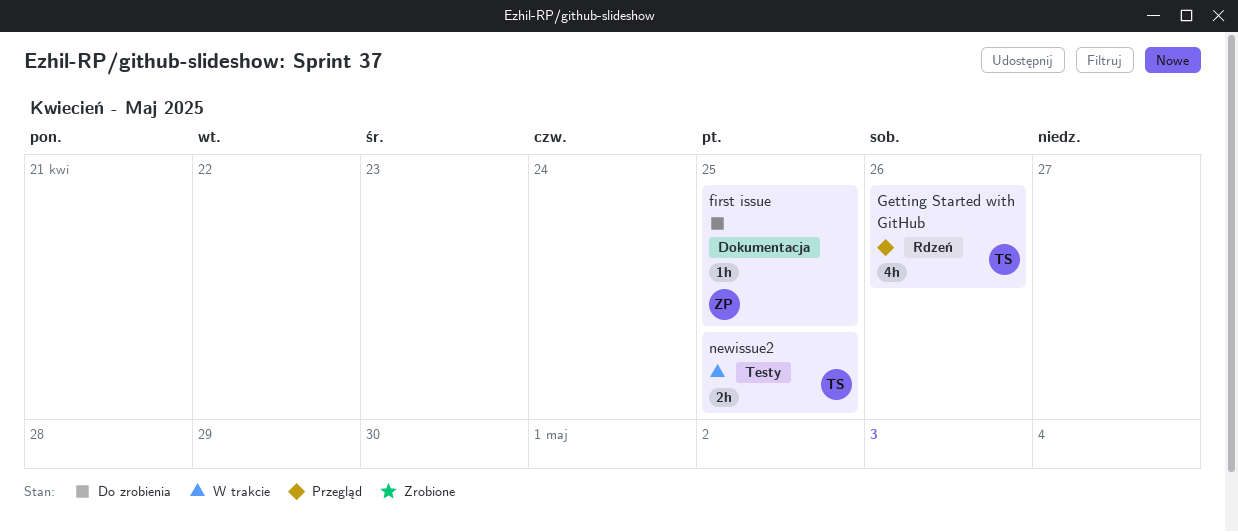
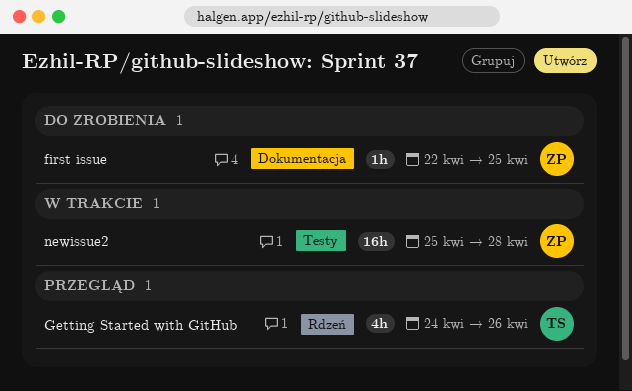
newissue2, owner: TS -> ZP
newissue2, estimate: 2h -> 16h
newissue2, due: Apr 25 -> Apr 28

